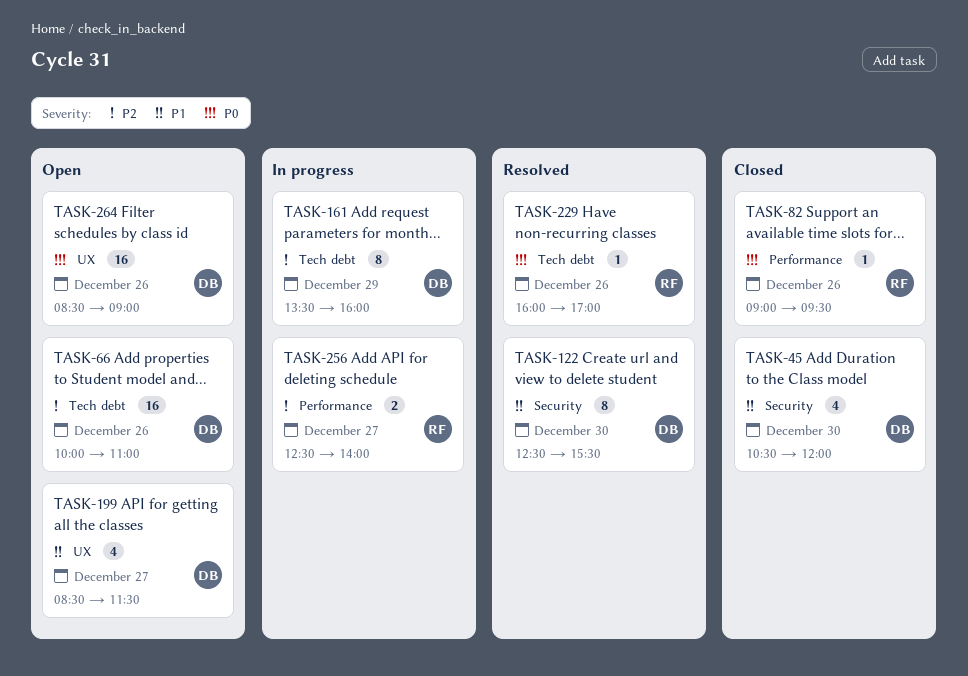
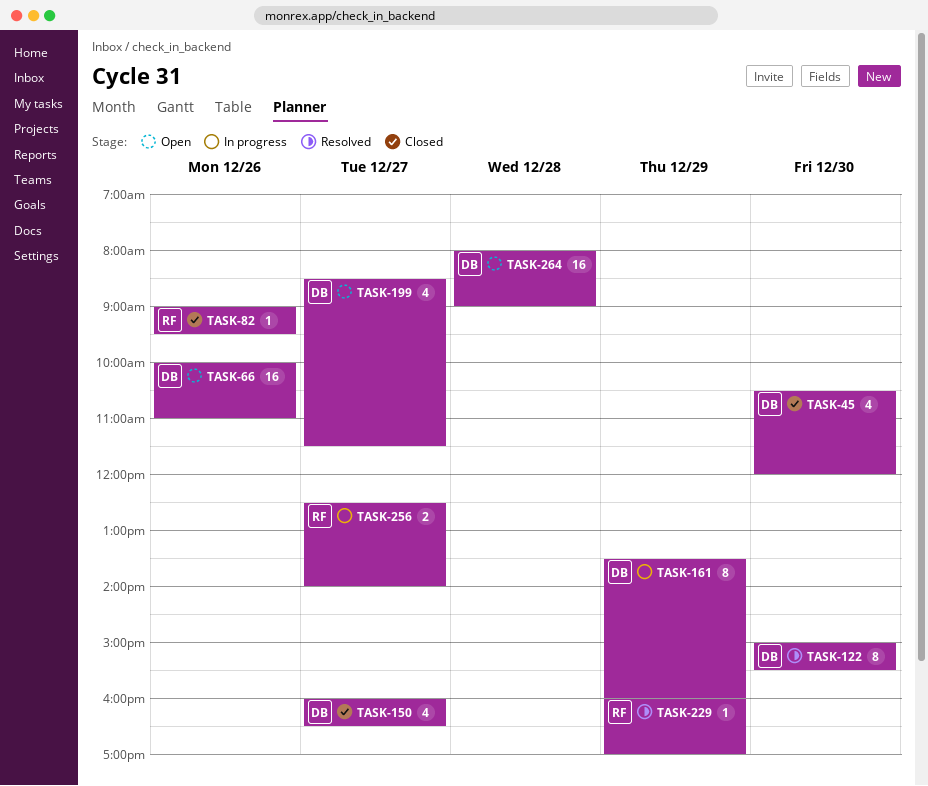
TASK-122, begins: 12:30 -> 15:00
TASK-150: none -> present
TASK-229, day: Dec 26 -> Dec 29
TASK-264, day: Dec 26 -> Dec 28
TASK-264, begins: 08:30 -> 08:00

